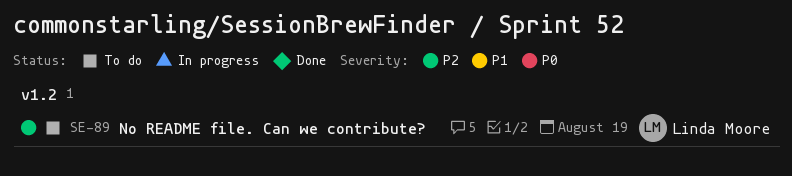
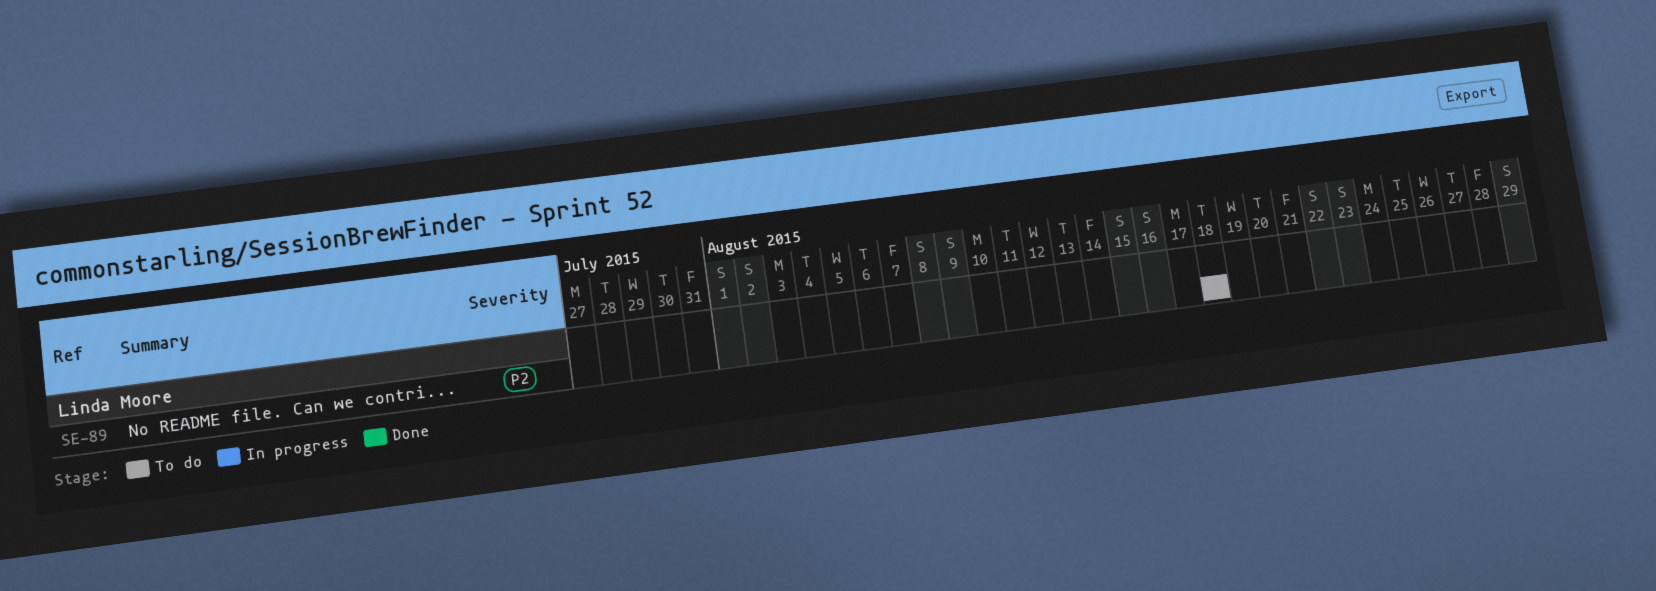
SE-89, due: Aug 19 -> Aug 18

